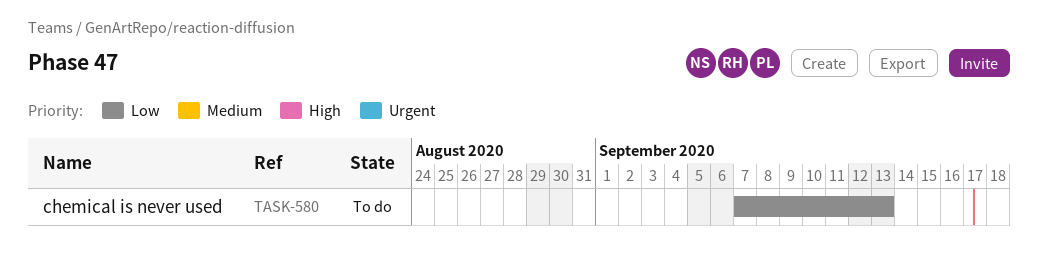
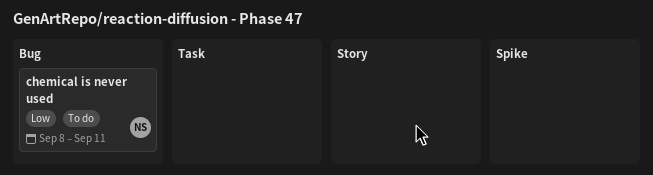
chemical is never used, start: Sep 7 -> Sep 8
chemical is never used, due: Sep 13 -> Sep 11

